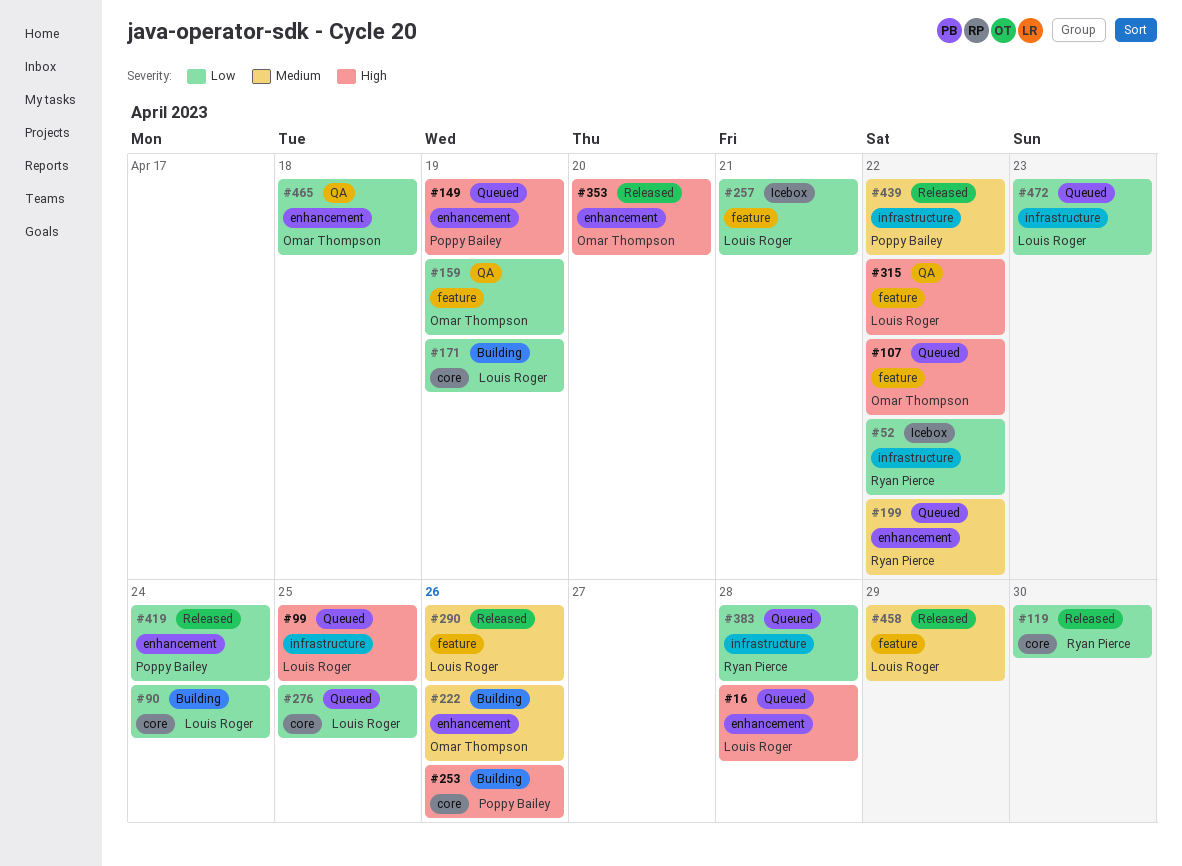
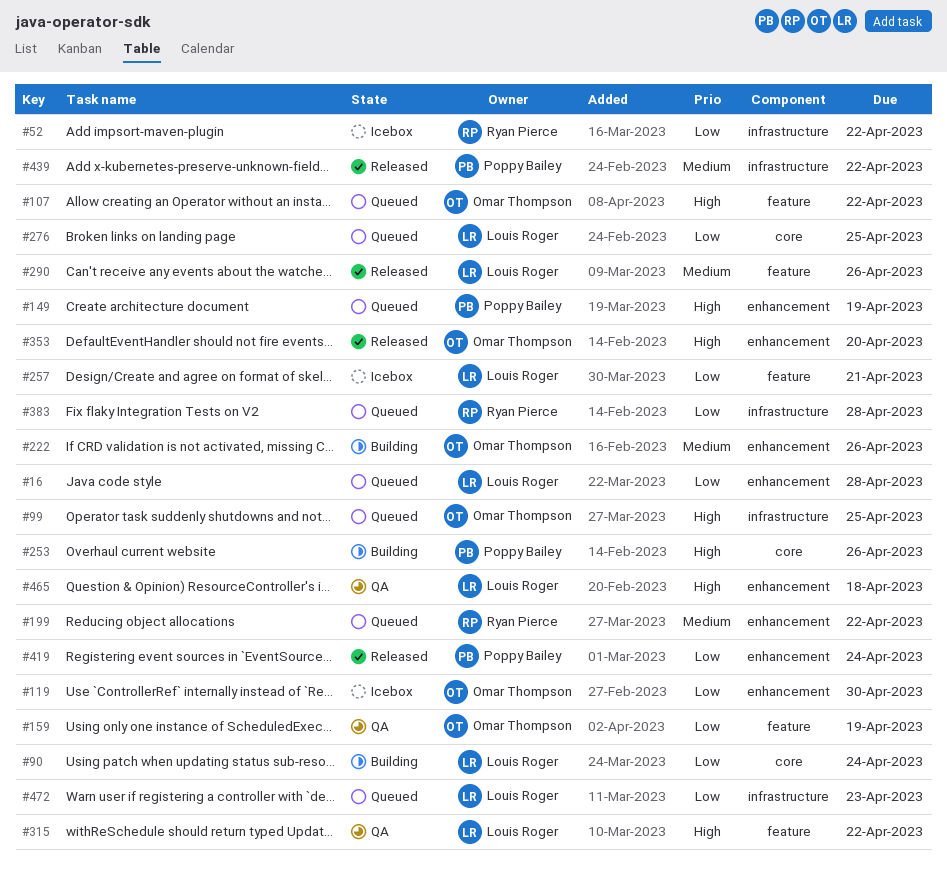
#16, priority: High -> Low
#99, owner: Louis Roger -> Omar Thompson
#119, status: Released -> Icebox
#119, owner: Ryan Pierce -> Omar Thompson
#119, label: core -> enhancement
#171: present -> none
#458: present -> none
#465, owner: Omar Thompson -> Louis Roger
#465, priority: Low -> High

